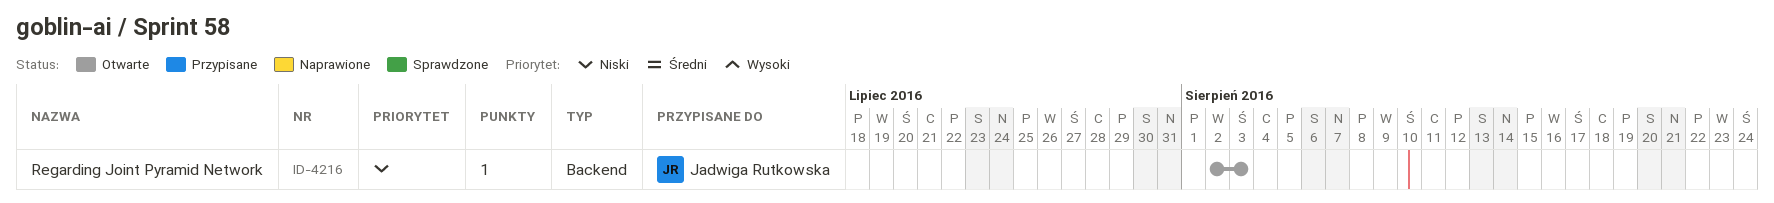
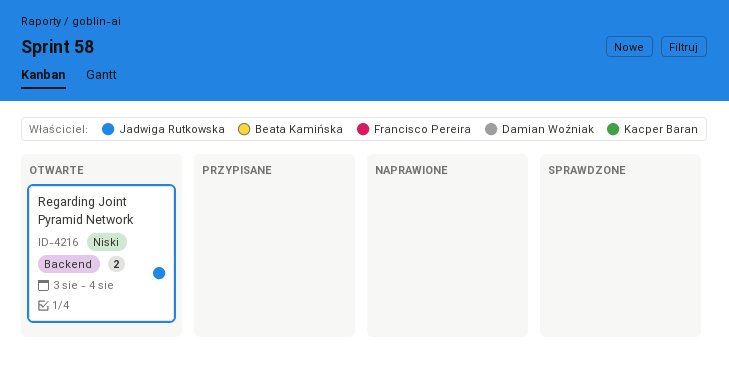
ID-4216, estimate: 1 -> 2
ID-4216, start: Aug 2 -> Aug 3
ID-4216, due: Aug 3 -> Aug 4

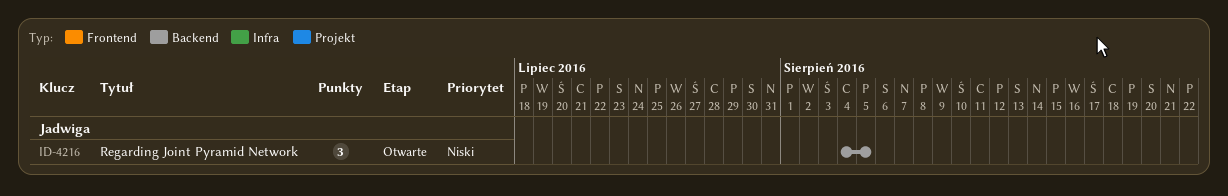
ID-4216, estimate: 2 -> 3
ID-4216, start: Aug 3 -> Aug 4
ID-4216, due: Aug 4 -> Aug 5

